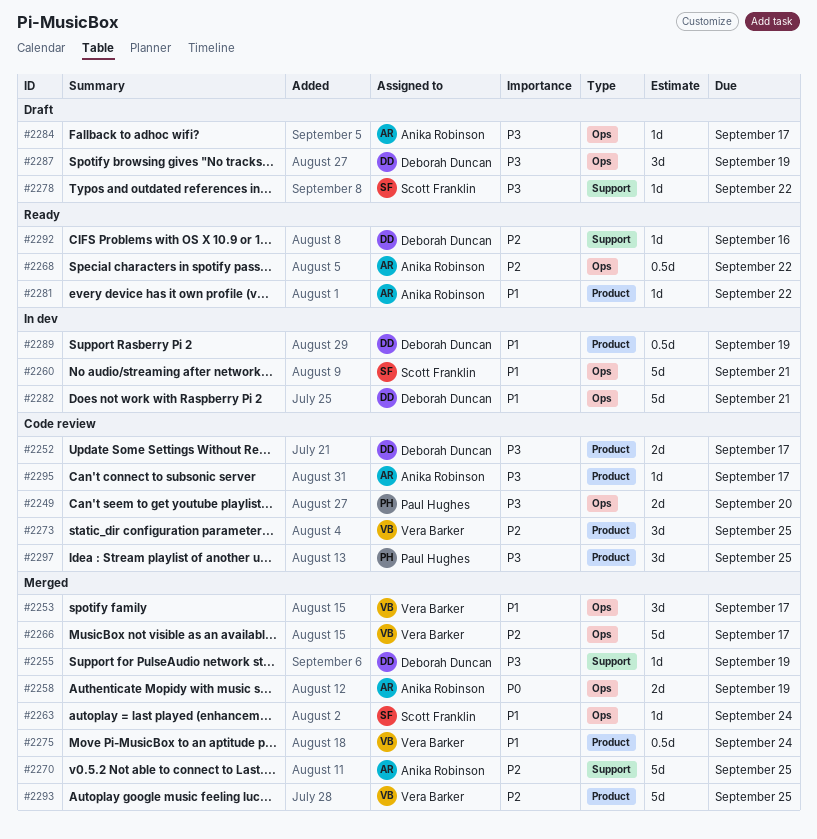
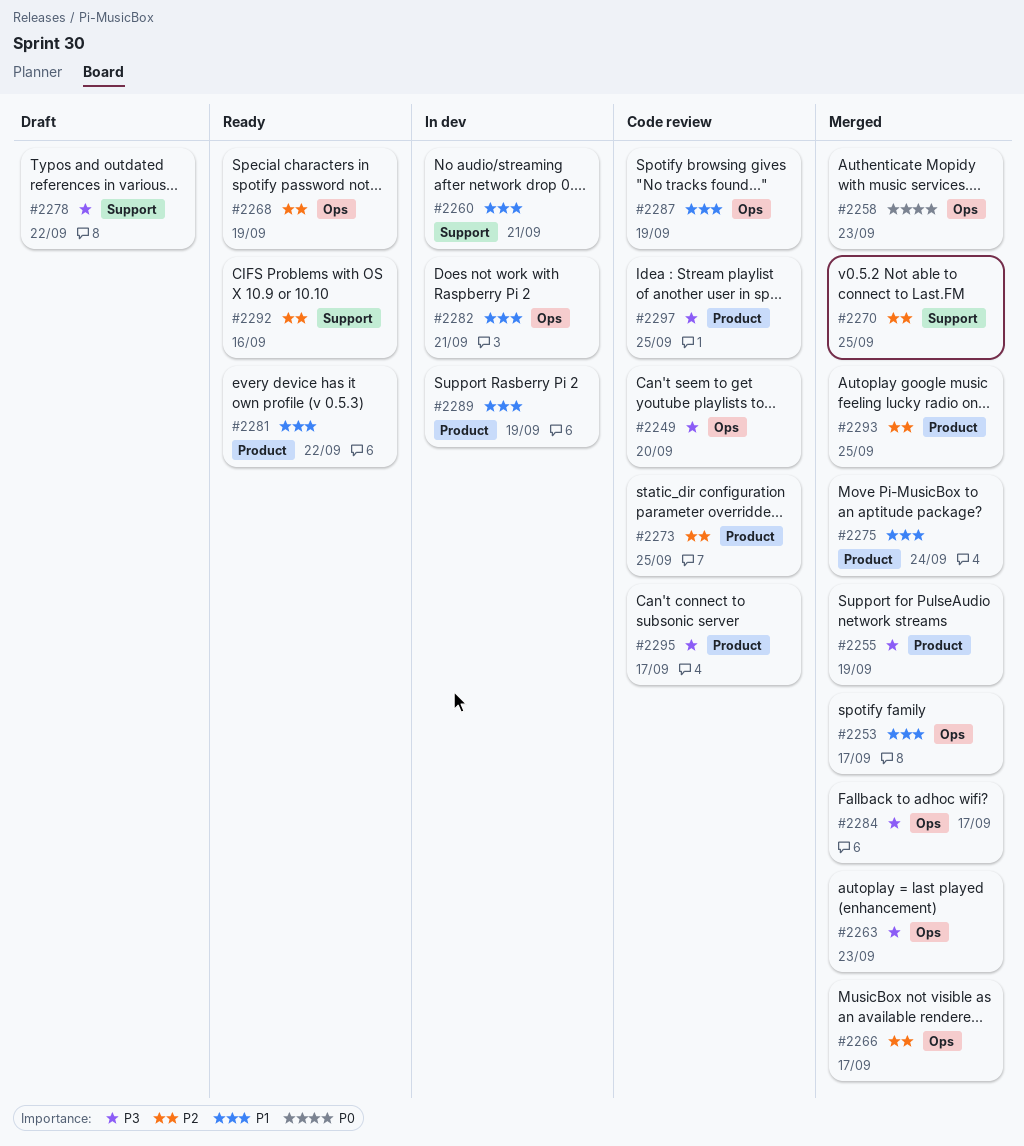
#2252: present -> none
#2255, label: Support -> Product
#2258, due: Sep 19 -> Sep 23
#2260, label: Ops -> Support
#2263, priority: P1 -> P3
#2263, due: Sep 24 -> Sep 23
#2268, due: Sep 22 -> Sep 19
#2284, status: Draft -> Merged
#2287, status: Draft -> Code review
#2287, priority: P3 -> P1

